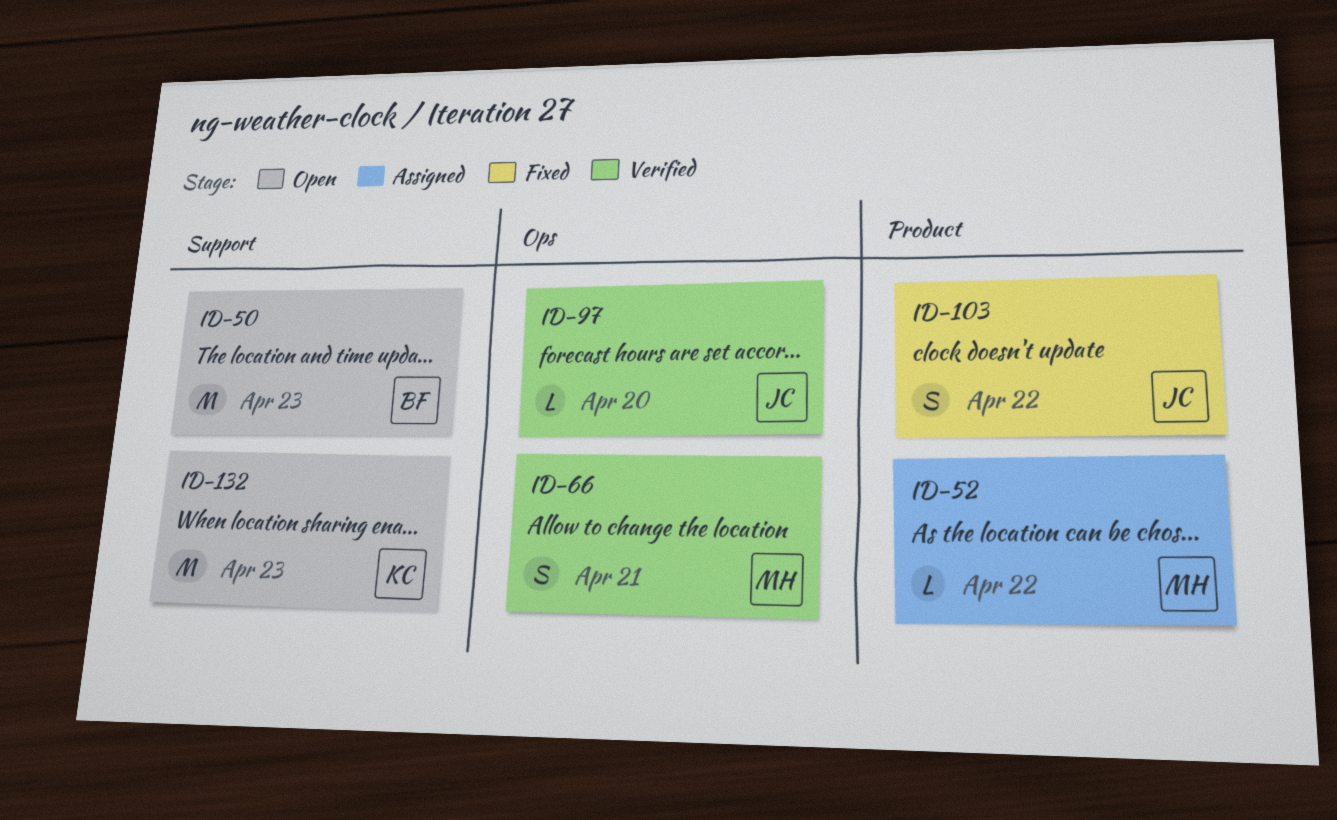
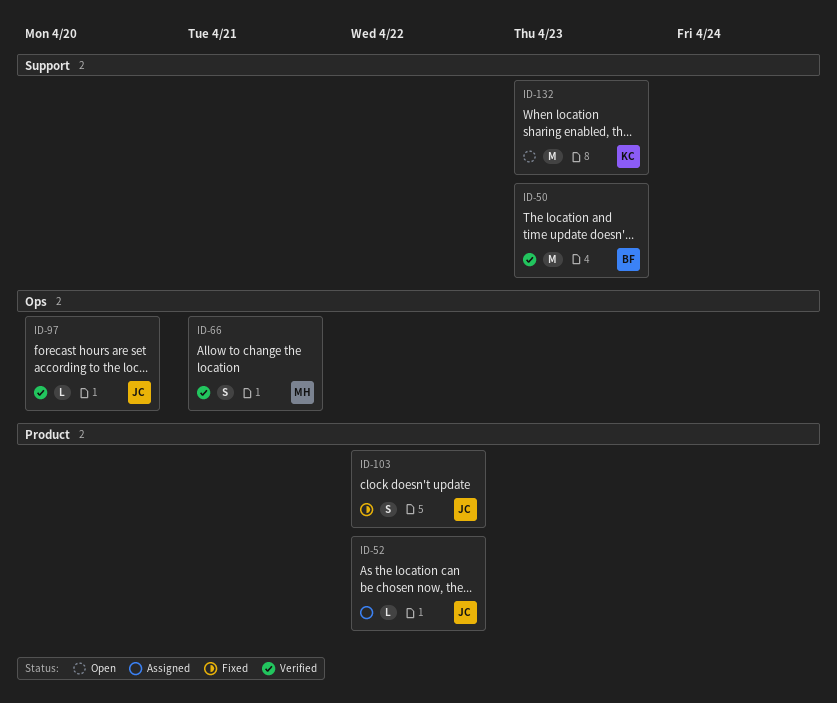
ID-50, status: Open -> Verified
ID-52, owner: MH -> JC

